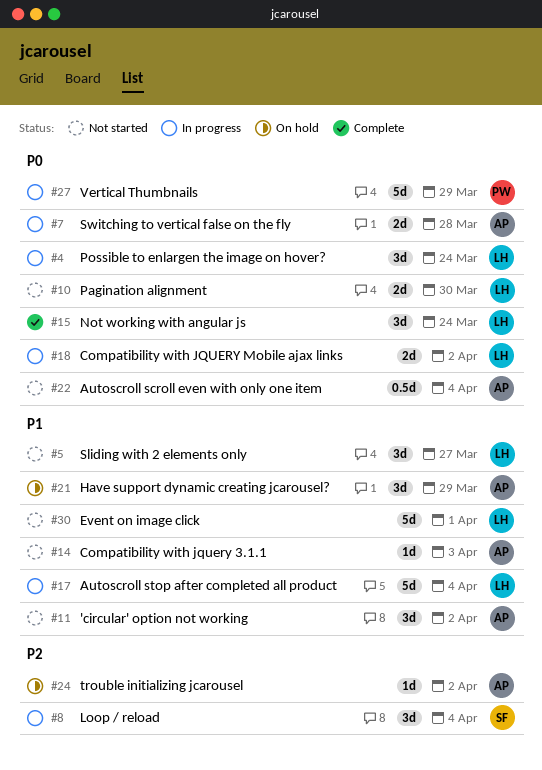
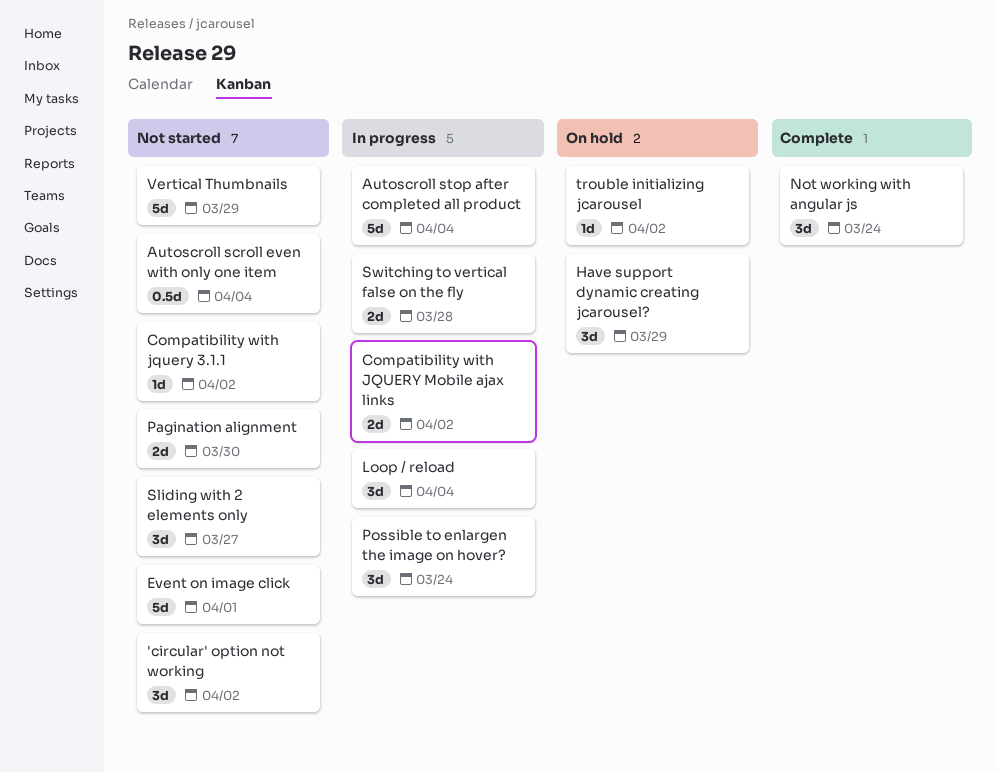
Compatibility with jquery 3.1.1, due: Apr 3 -> Apr 2
Vertical Thumbnails, status: In progress -> Not started

